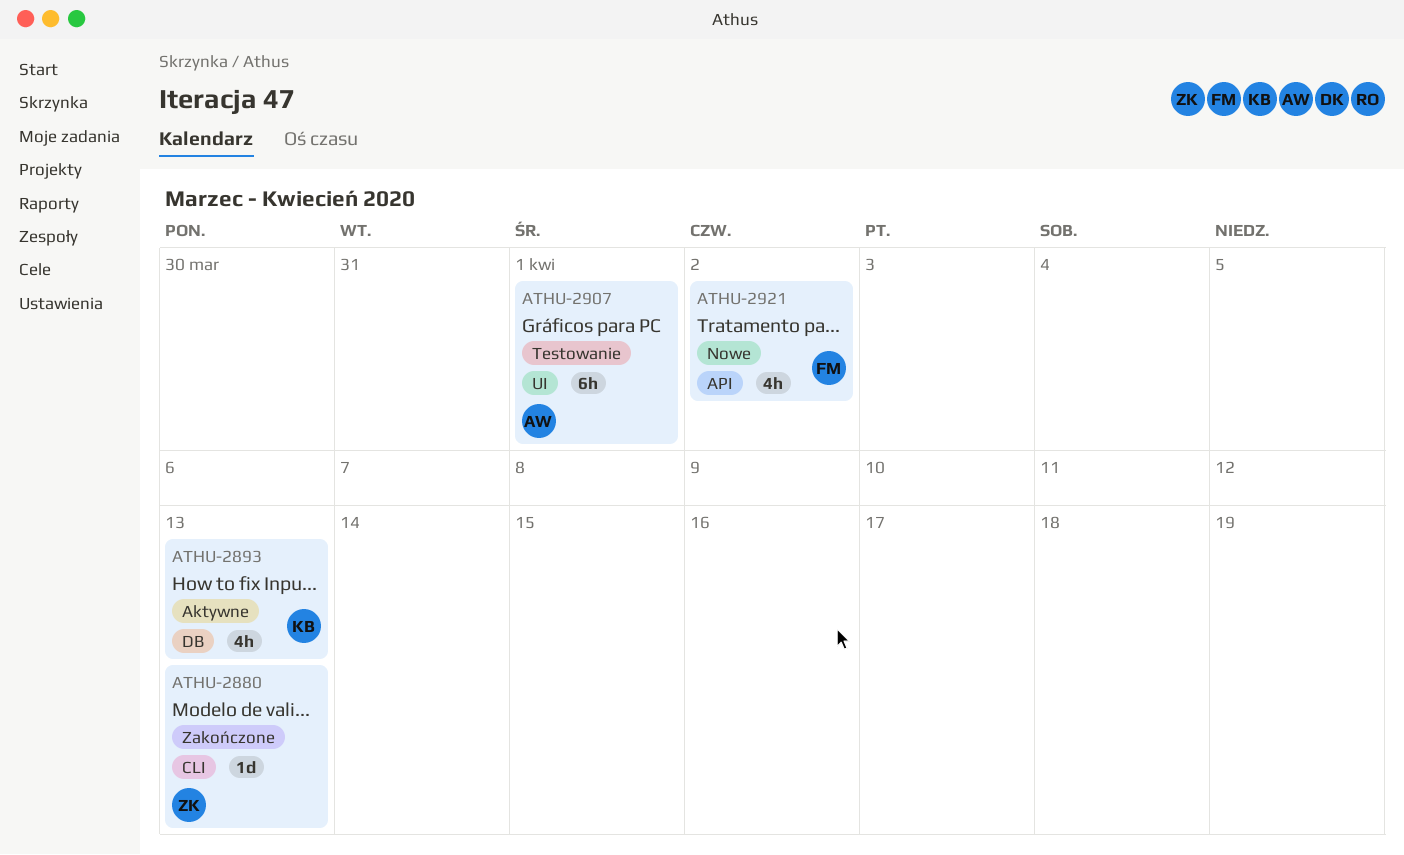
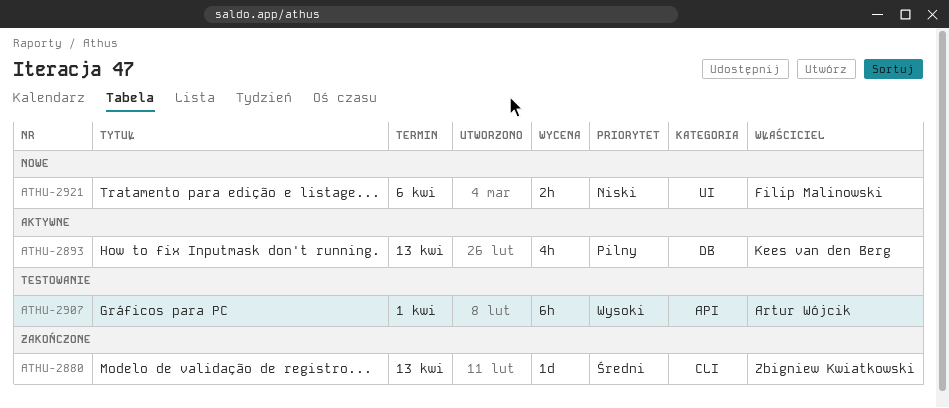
ATHU-2907, label: UI -> API
ATHU-2921, label: API -> UI
ATHU-2921, estimate: 4h -> 2h
ATHU-2921, due: Apr 2 -> Apr 6

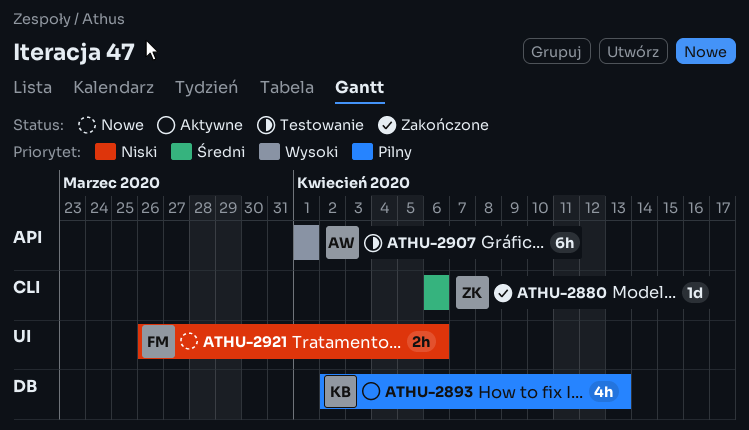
ATHU-2880, due: Apr 13 -> Apr 6

